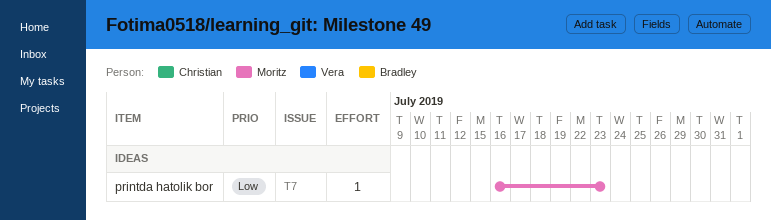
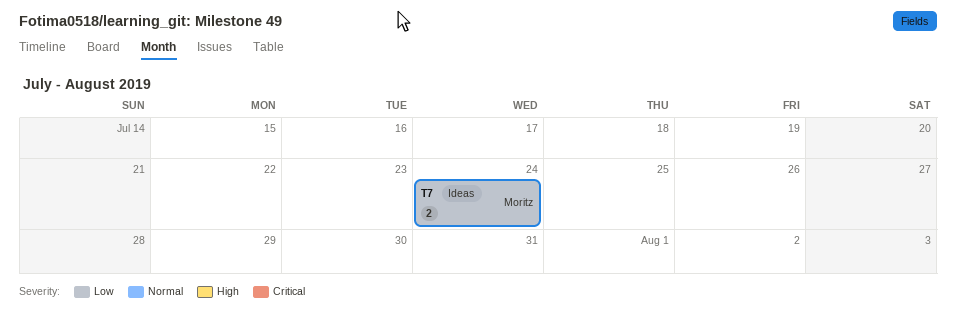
T7, estimate: 1 -> 2
T7, due: Jul 23 -> Jul 24

